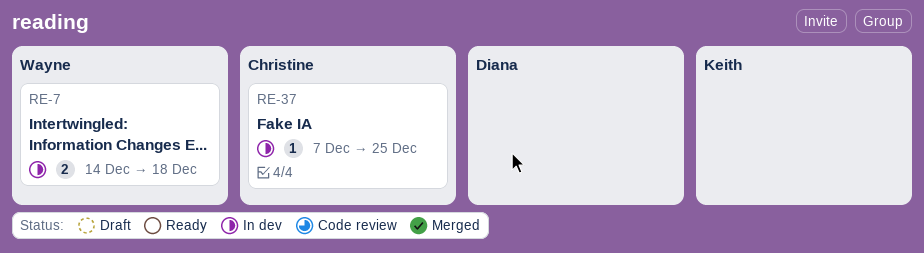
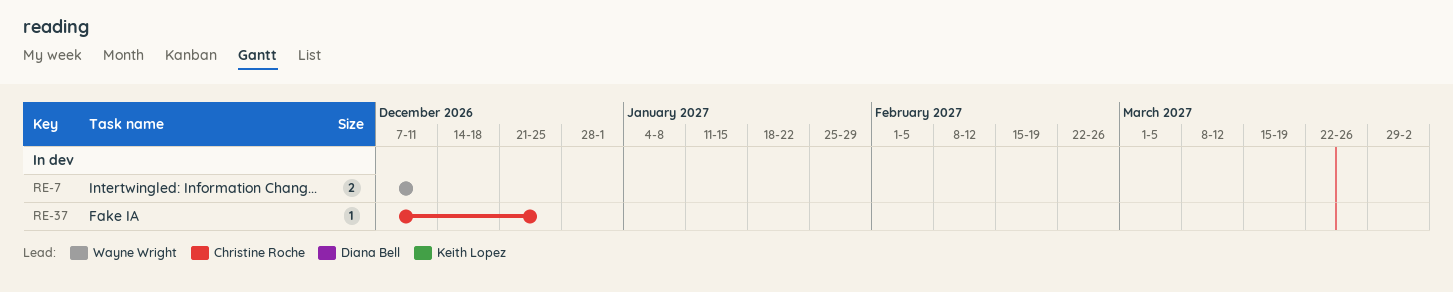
RE-7, start: Dec 14 -> Dec 7
RE-7, due: Dec 18 -> Dec 11

